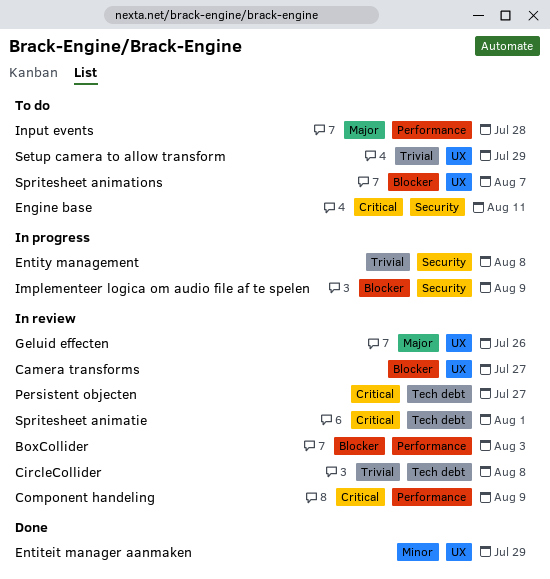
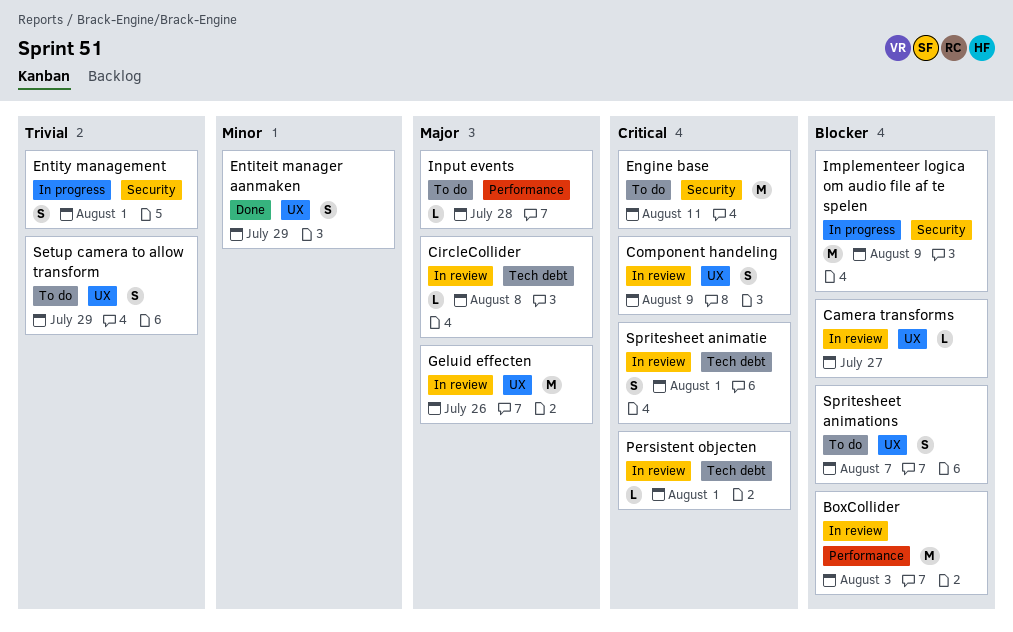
CircleCollider, priority: Trivial -> Major
Component handeling, label: Performance -> UX
Entity management, due: Aug 8 -> Aug 1
Persistent objecten, due: Jul 27 -> Aug 1

